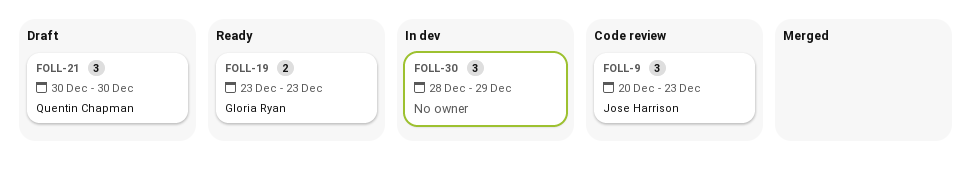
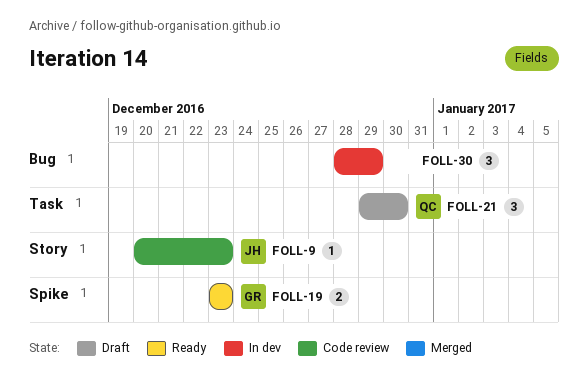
FOLL-9, estimate: 3 -> 1
FOLL-21, start: Dec 30 -> Dec 29

